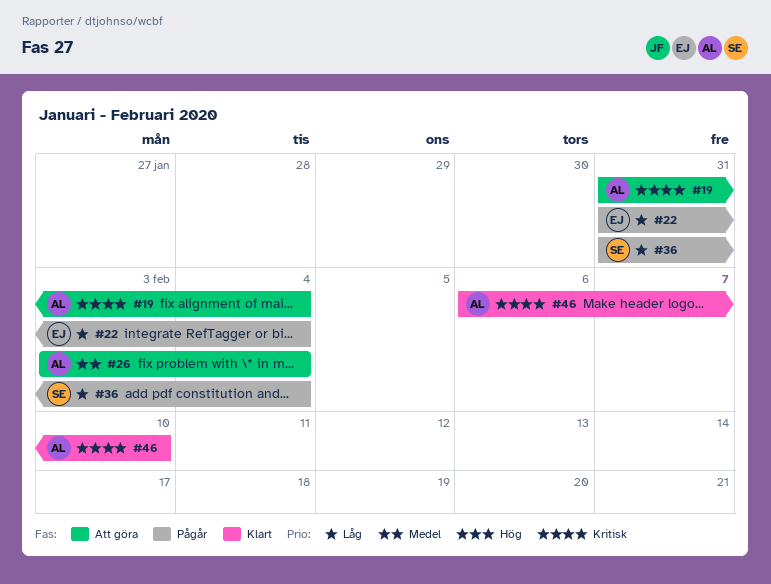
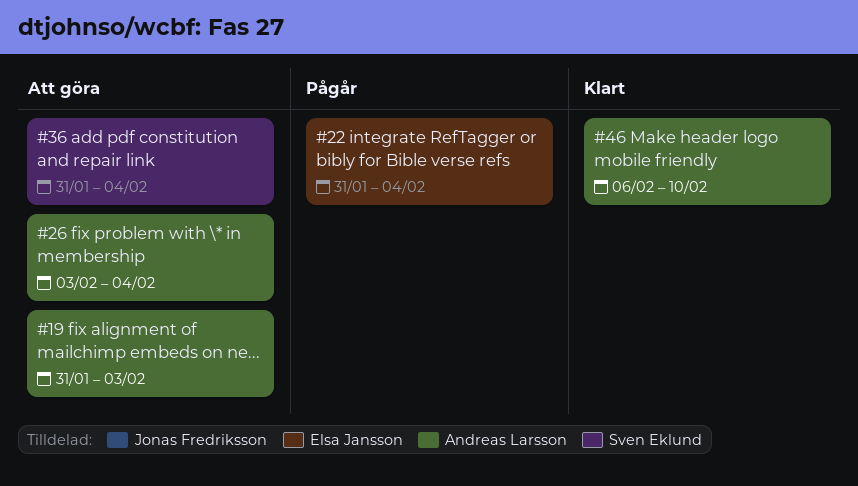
#19, due: Feb 4 -> Feb 3
#36, status: Pågår -> Att göra

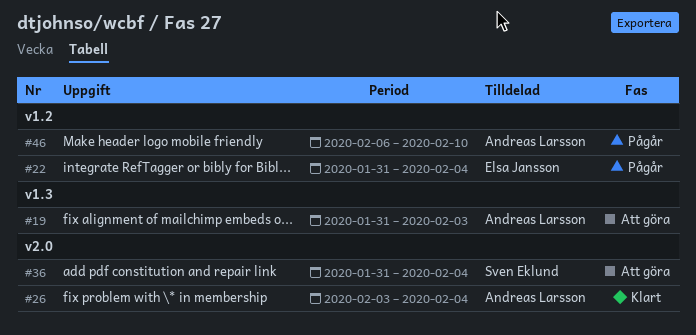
#26, status: Att göra -> Klart
#46, status: Klart -> Pågår

